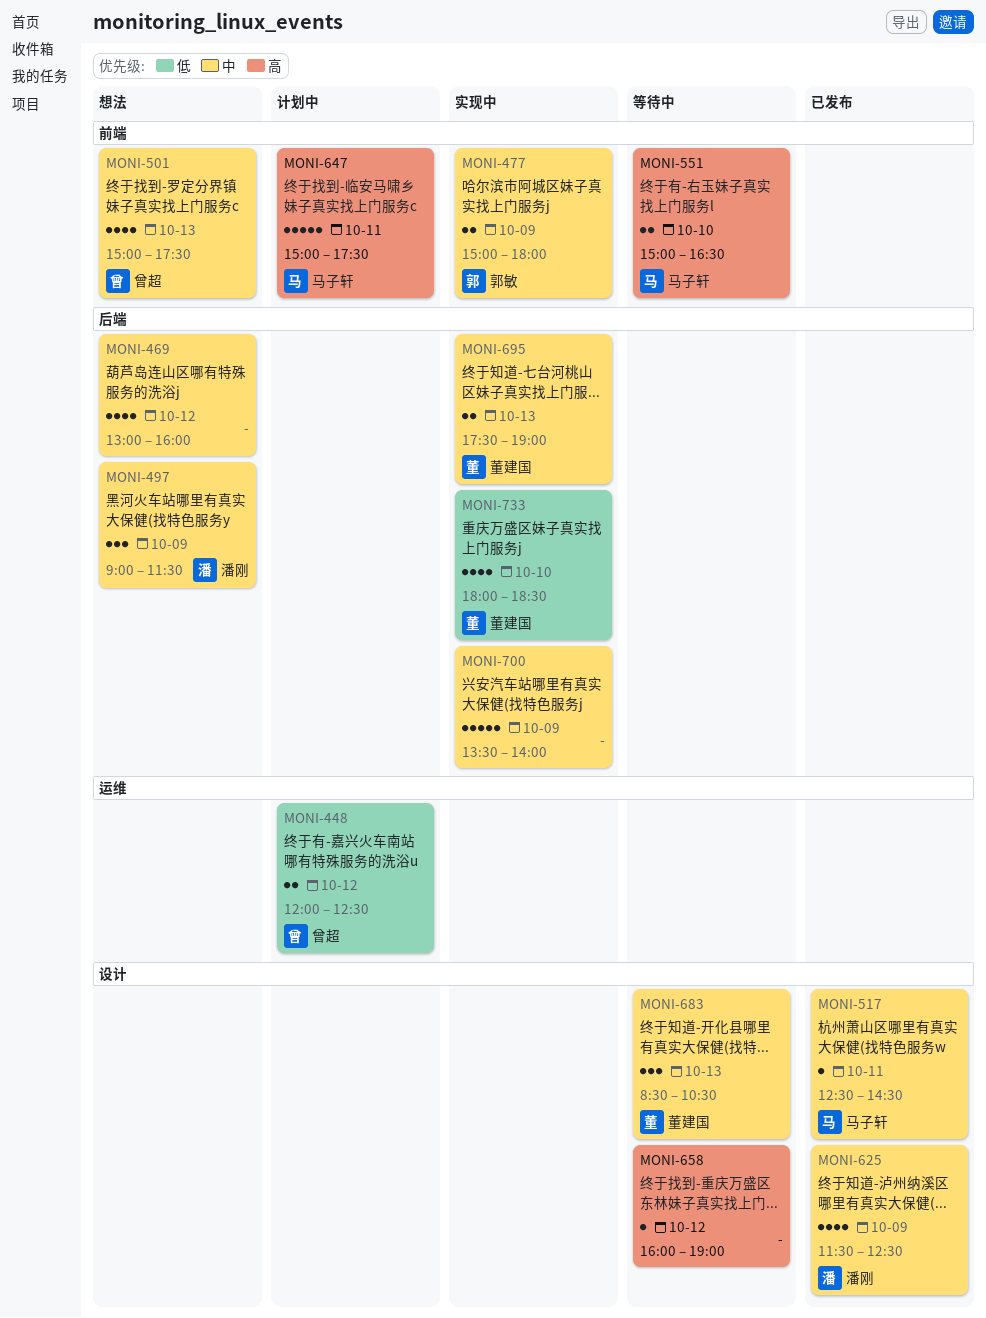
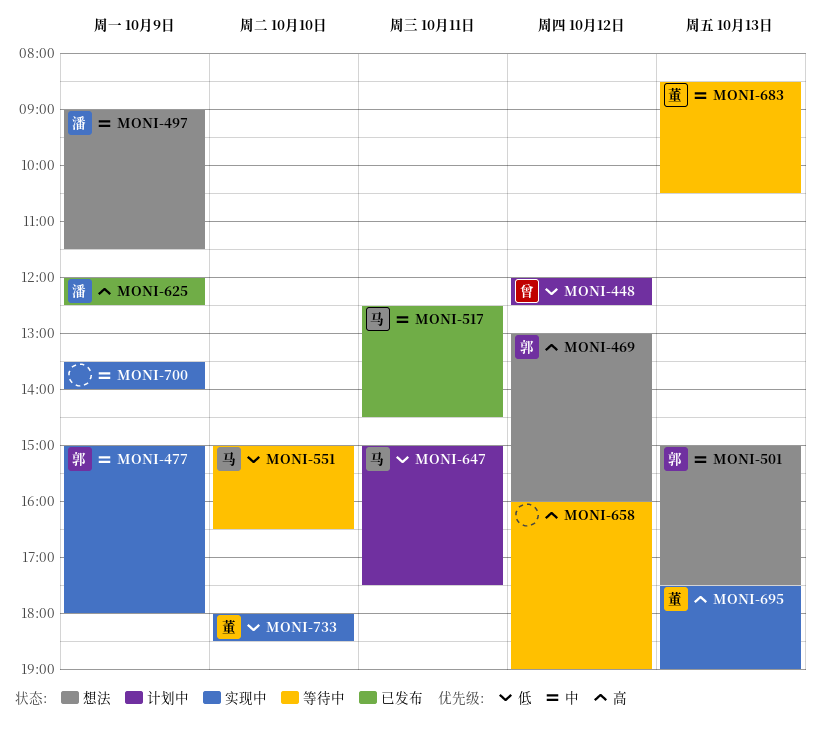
MONI-469, owner: none -> 郭敏
MONI-469, priority: 中 -> 高
MONI-501, owner: 曾超 -> 郭敏
MONI-551, priority: 高 -> 低
MONI-625, priority: 中 -> 高
MONI-625, begins: 11:30 -> 12:00
MONI-647, priority: 高 -> 低
MONI-695, priority: 中 -> 高

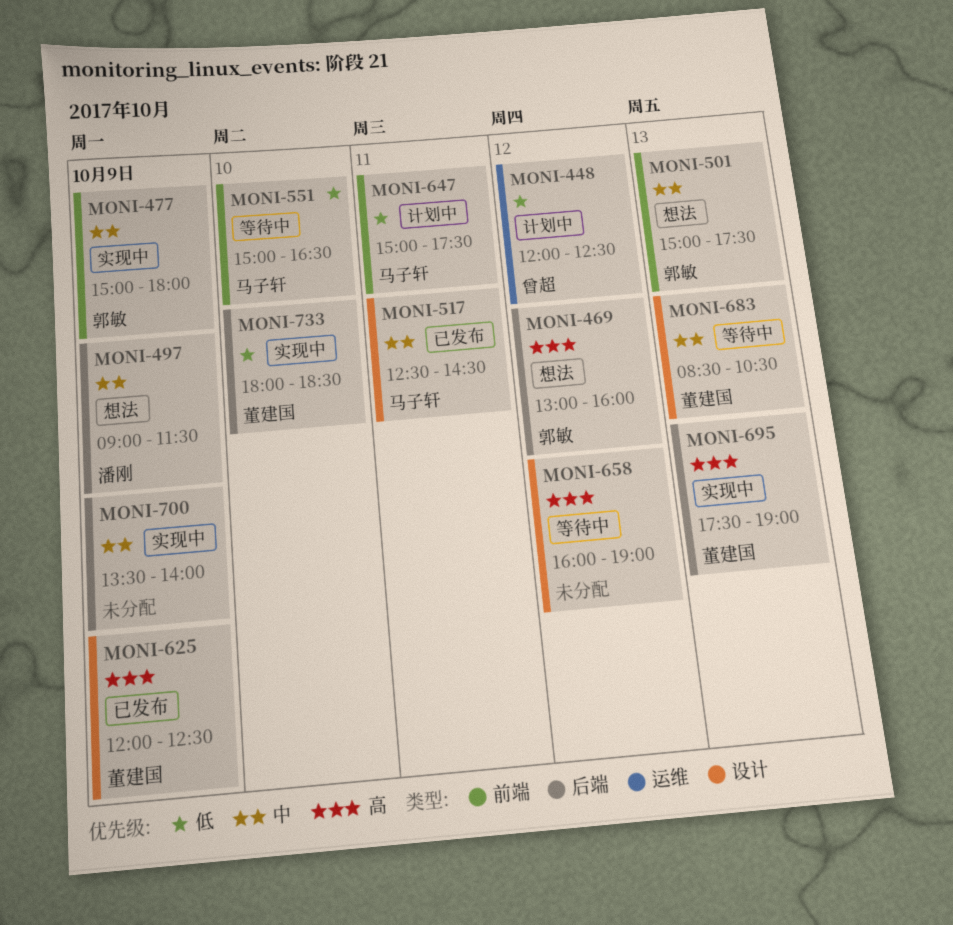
MONI-625, owner: 潘刚 -> 董建国

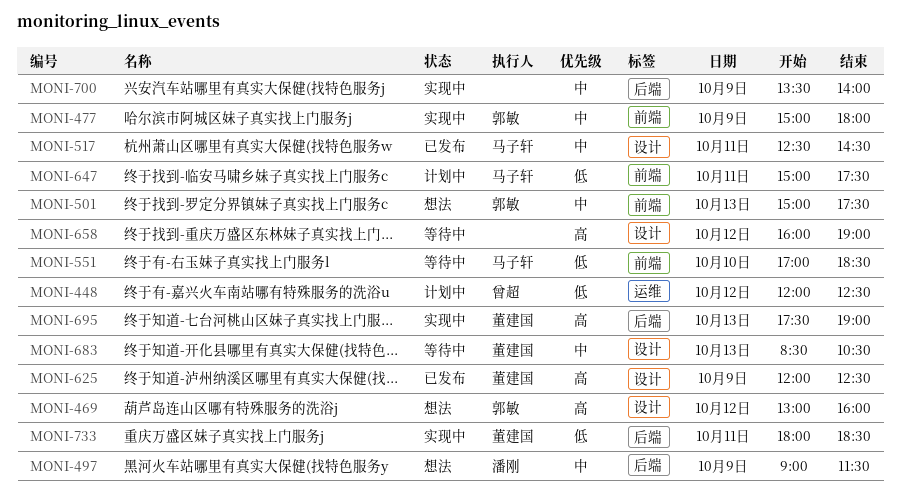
MONI-469, label: 后端 -> 设计
MONI-551, begins: 15:00 -> 17:00
MONI-551, ends: 16:30 -> 18:30
MONI-733, day: Oct 10 -> Oct 11

